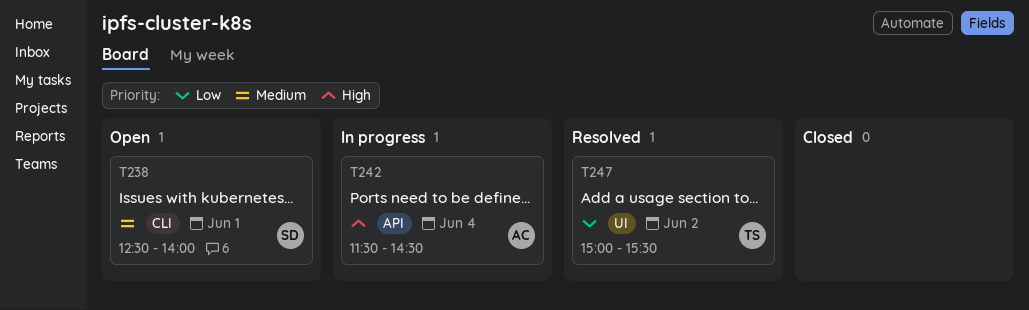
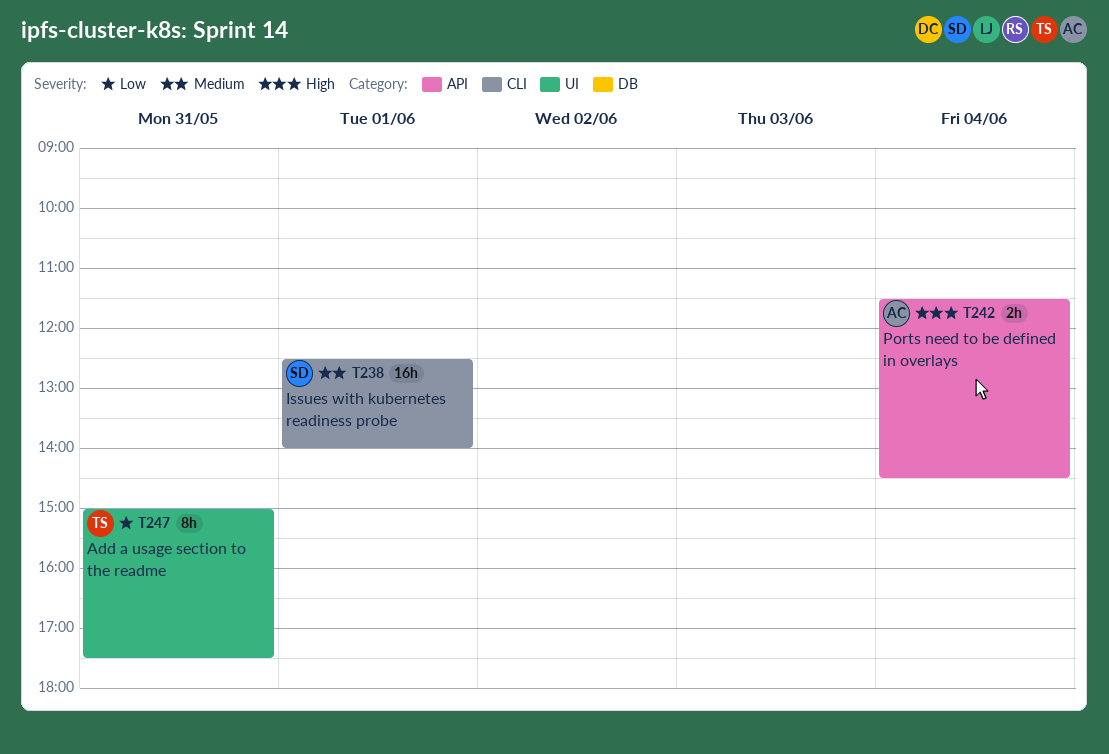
T247, day: Jun 2 -> May 31
T247, ends: 15:30 -> 17:30

